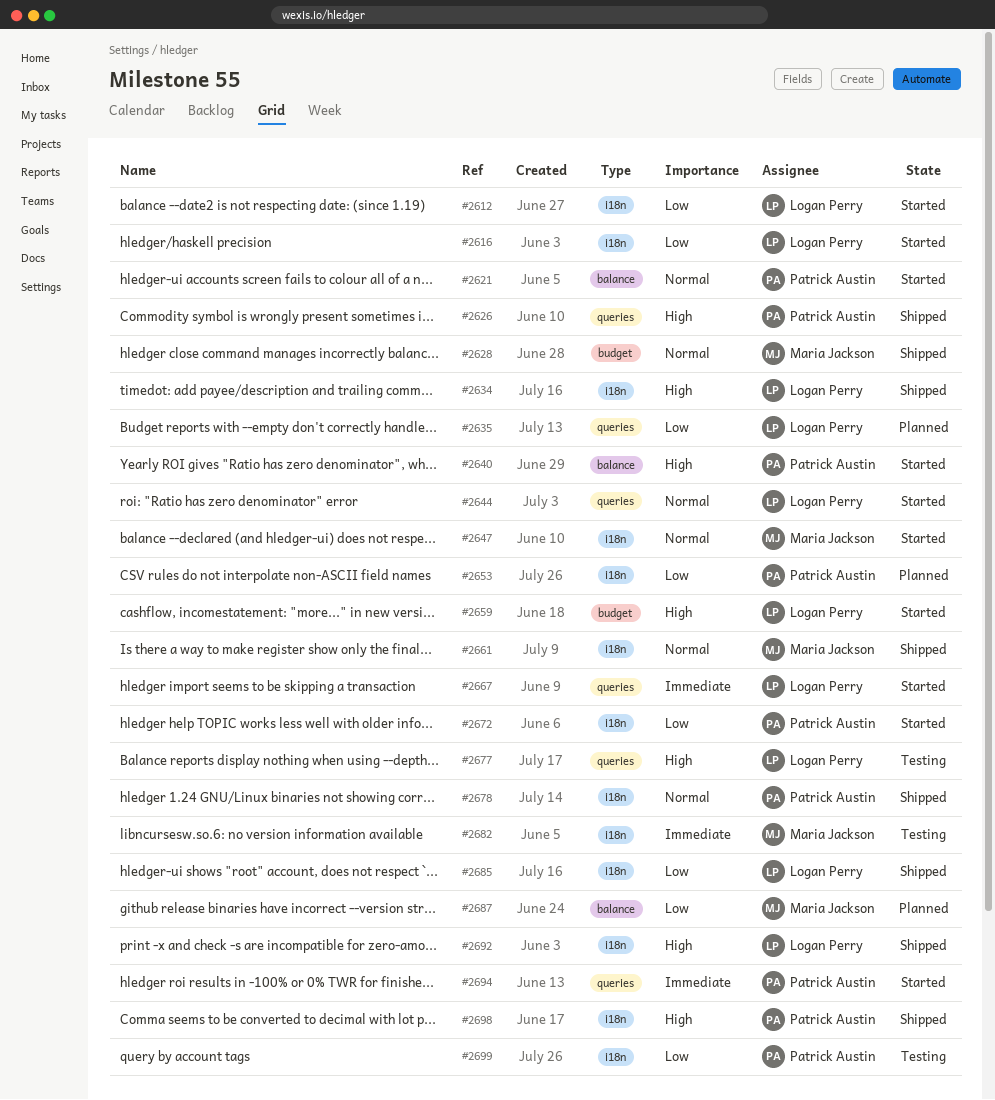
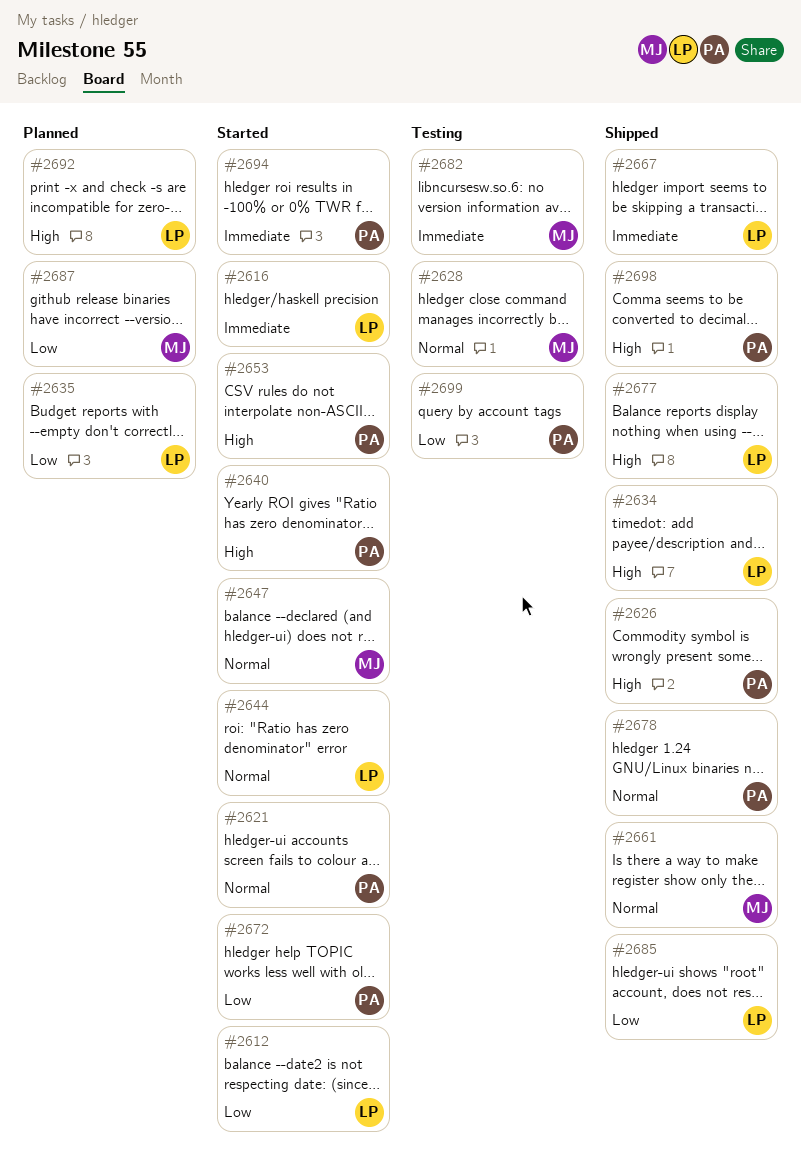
#2616, priority: Low -> Immediate
#2628, status: Shipped -> Testing
#2653, status: Planned -> Started
#2653, priority: Low -> High
#2659: present -> none
#2667, status: Started -> Shipped
#2677, status: Testing -> Shipped
#2692, status: Shipped -> Planned

